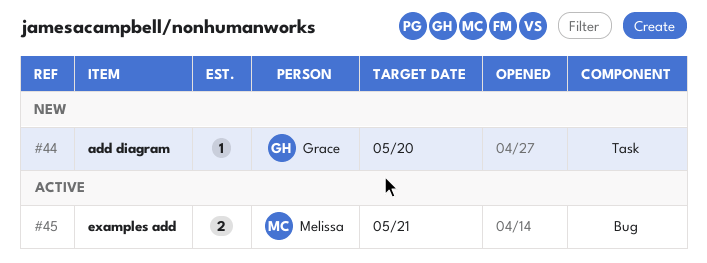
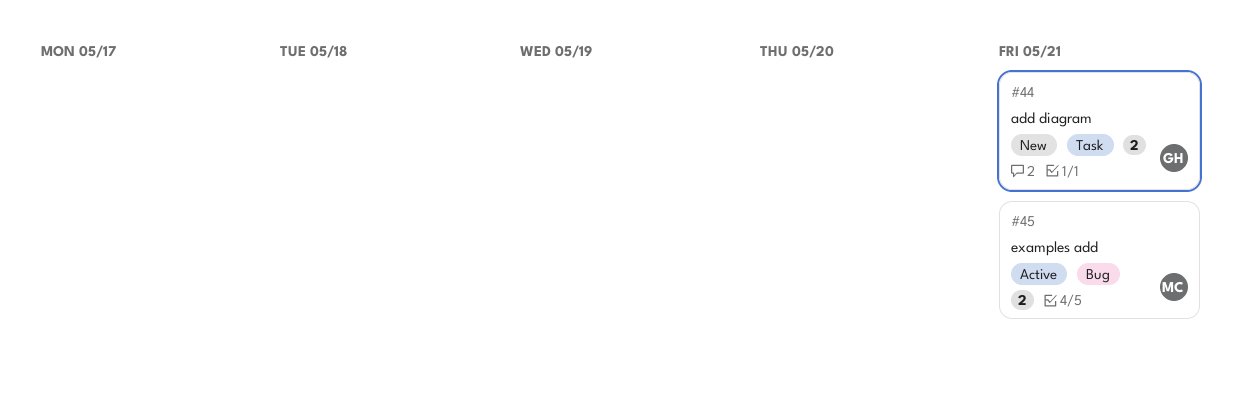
#44, estimate: 1 -> 2
#44, due: May 20 -> May 21

